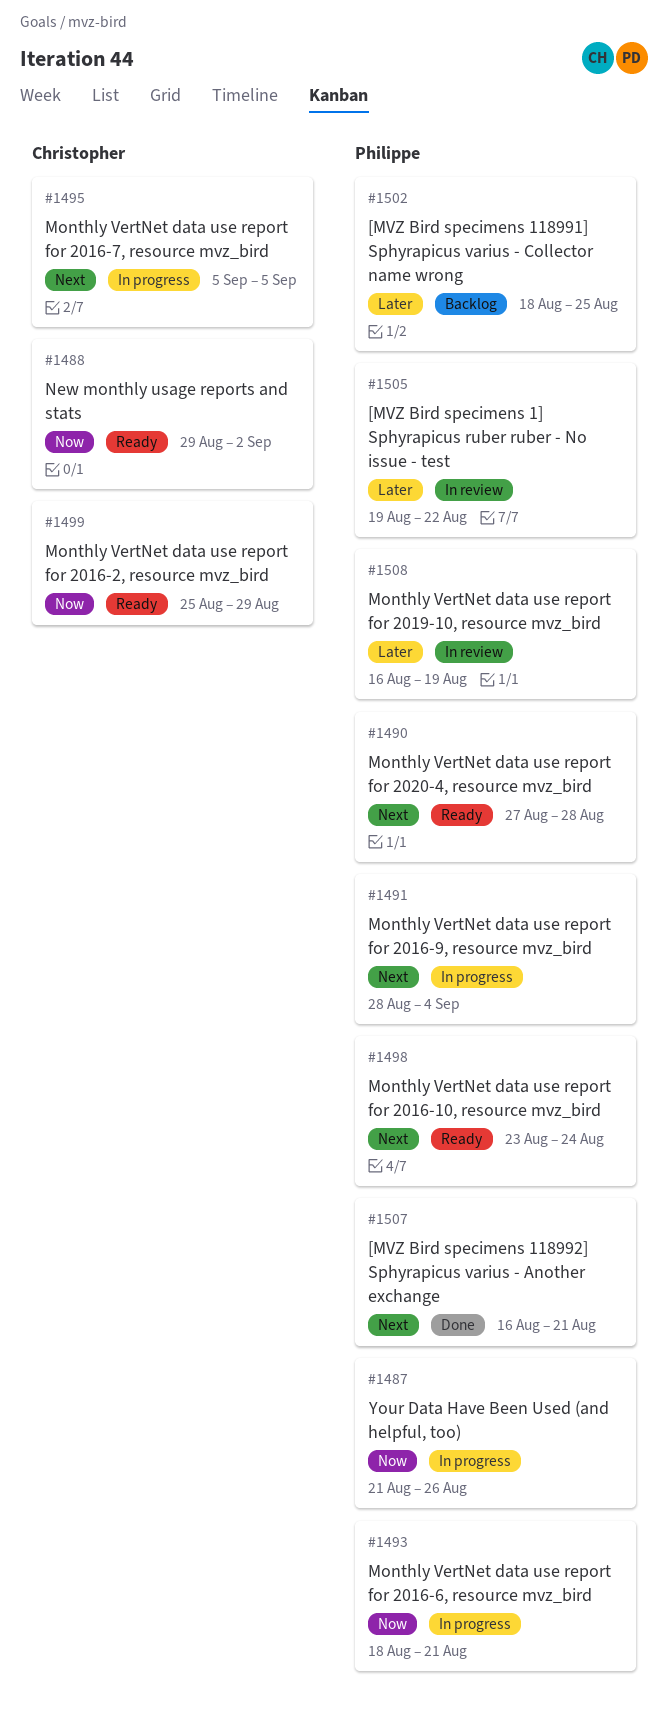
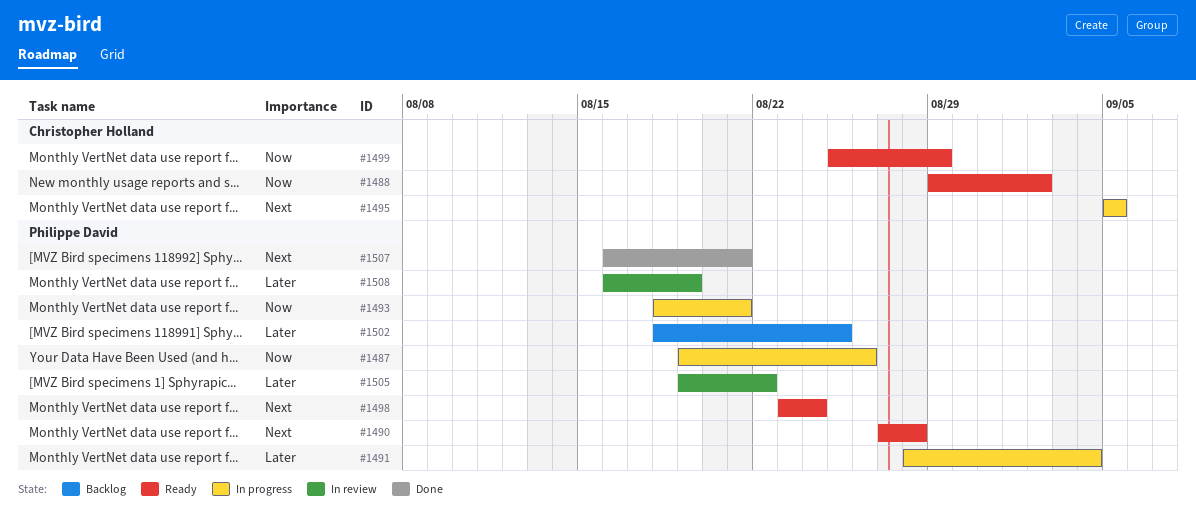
#1487, start: Aug 21 -> Aug 19
#1491, priority: Next -> Later

